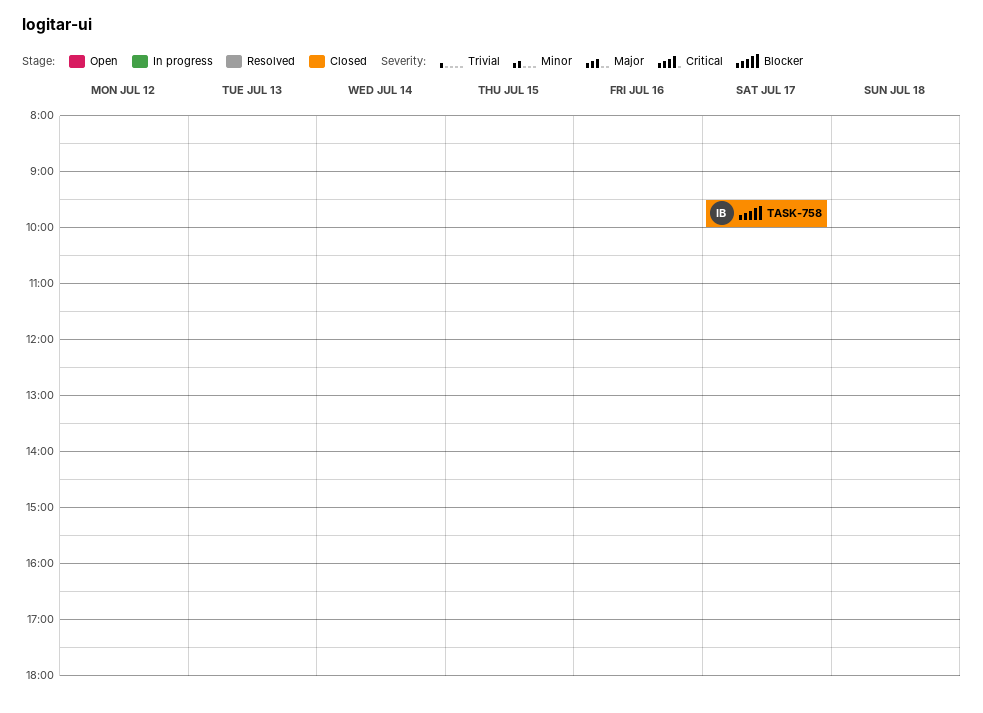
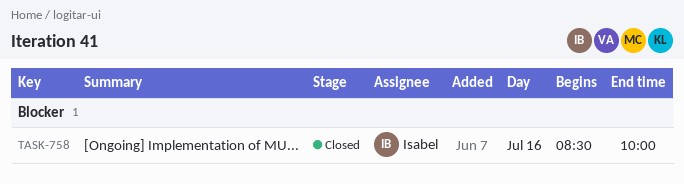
TASK-758, day: Jul 17 -> Jul 16
TASK-758, begins: 09:30 -> 08:30

